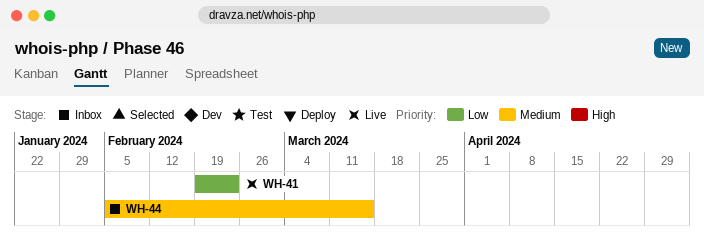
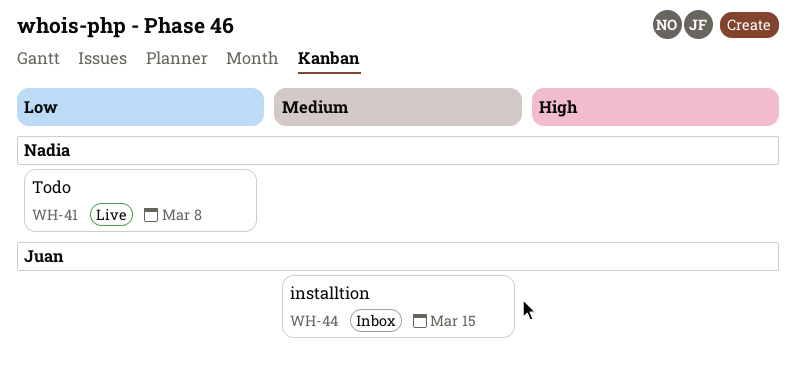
WH-41, due: Feb 23 -> Mar 8

